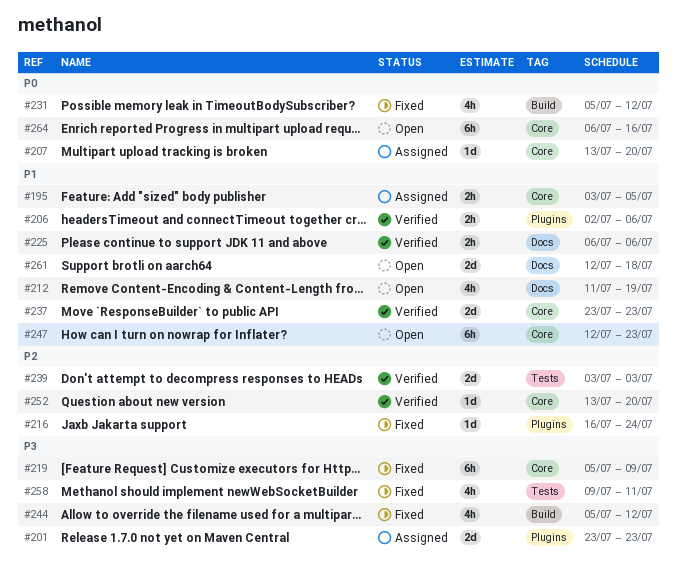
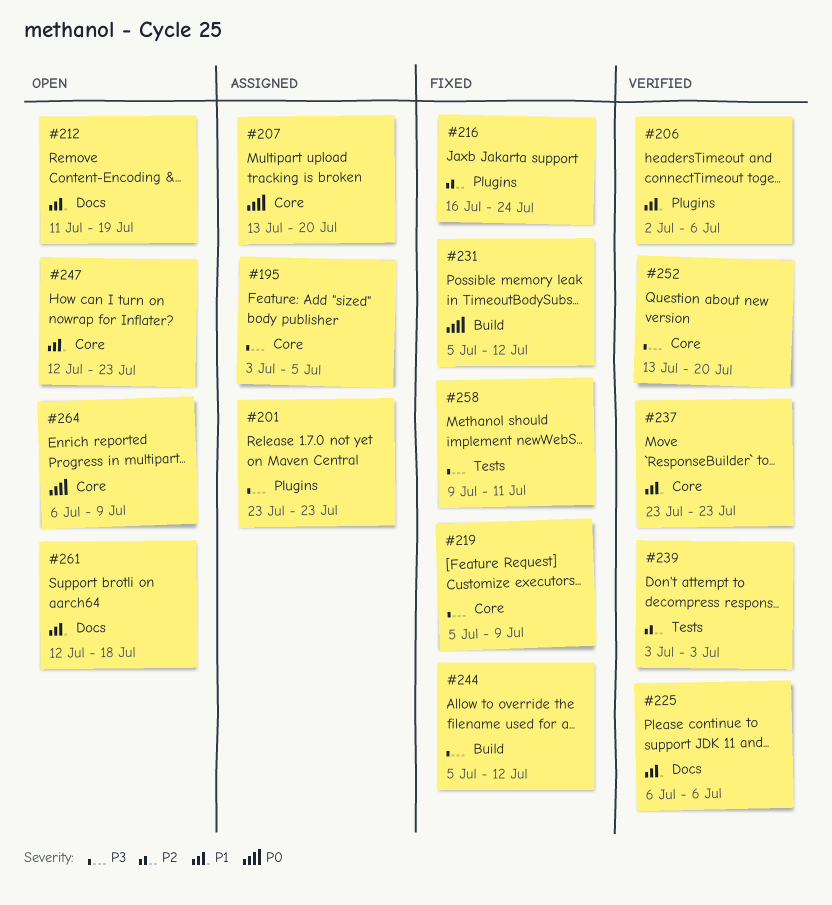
#195, priority: P1 -> P3
#252, priority: P2 -> P3
#264, due: Jul 16 -> Jul 9

